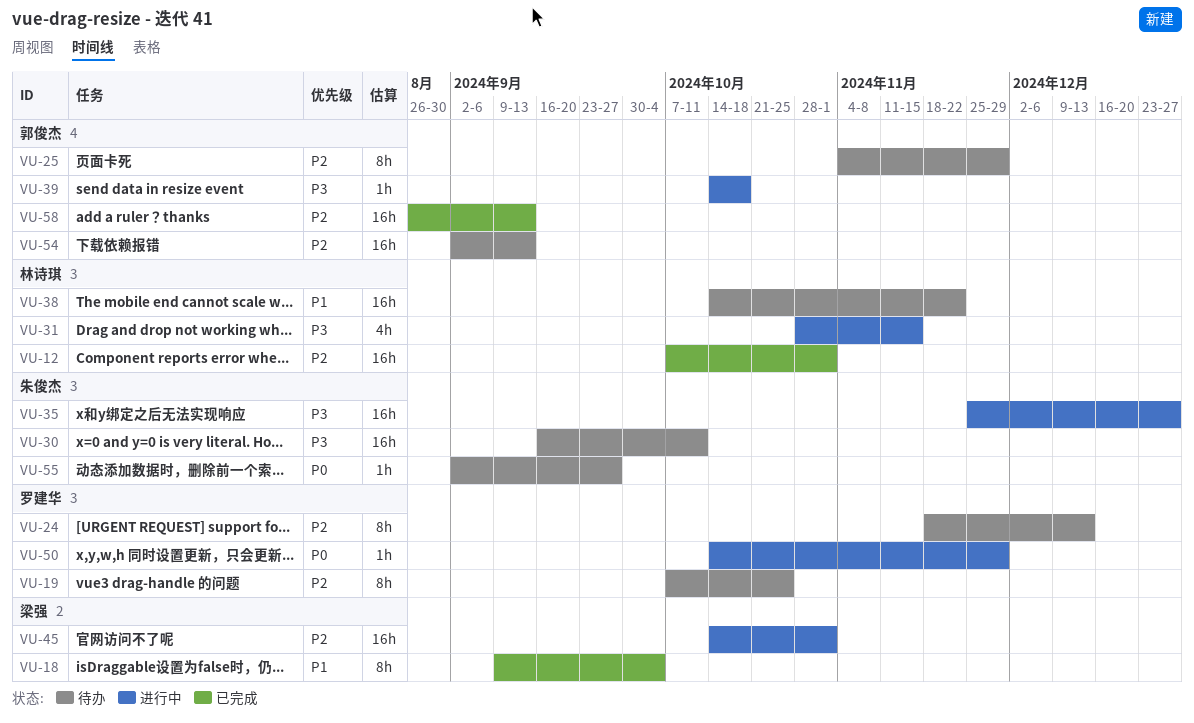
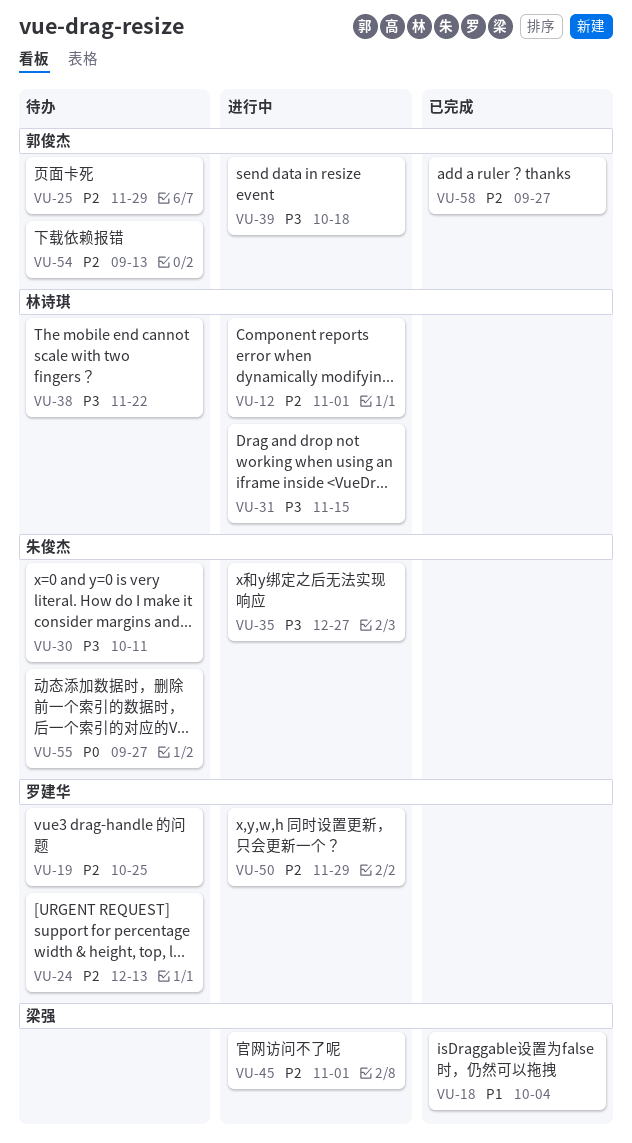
VU-12, status: 已完成 -> 进行中
VU-38, priority: P1 -> P3
VU-50, priority: P0 -> P2
VU-58, due: Sep 13 -> Sep 27

